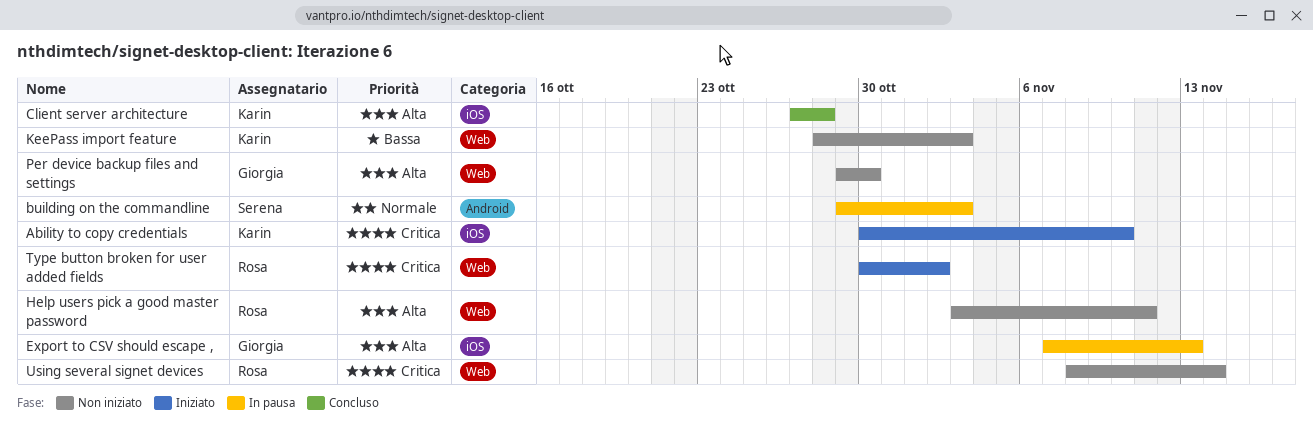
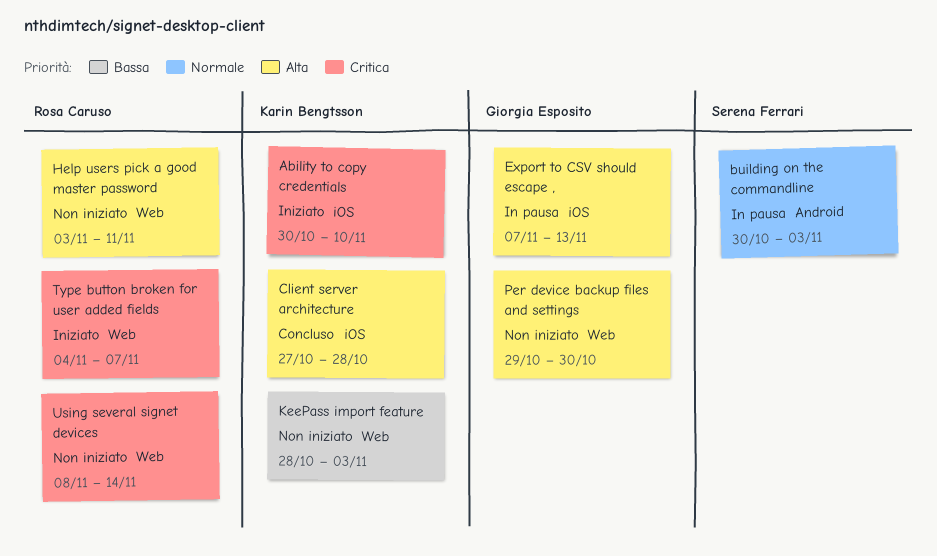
building on the commandline, start: Oct 29 -> Oct 30
Type button broken for user added fields, start: Oct 30 -> Nov 4
Type button broken for user added fields, due: Nov 2 -> Nov 7

